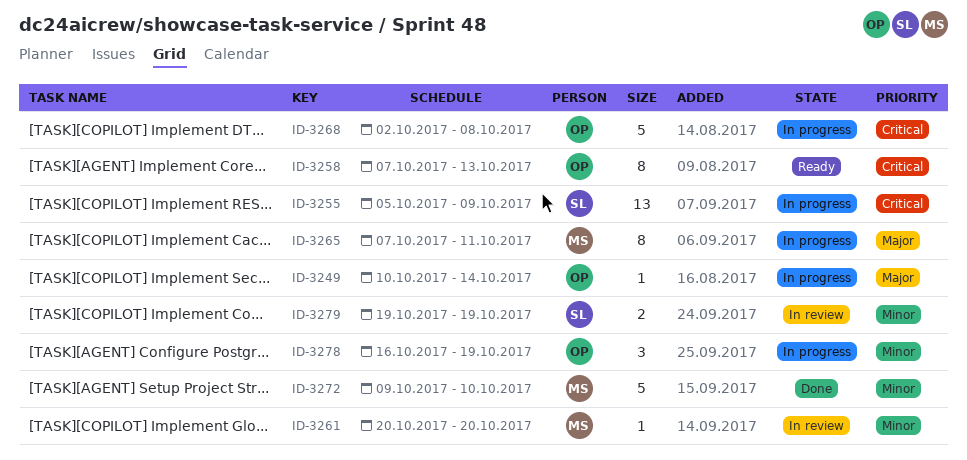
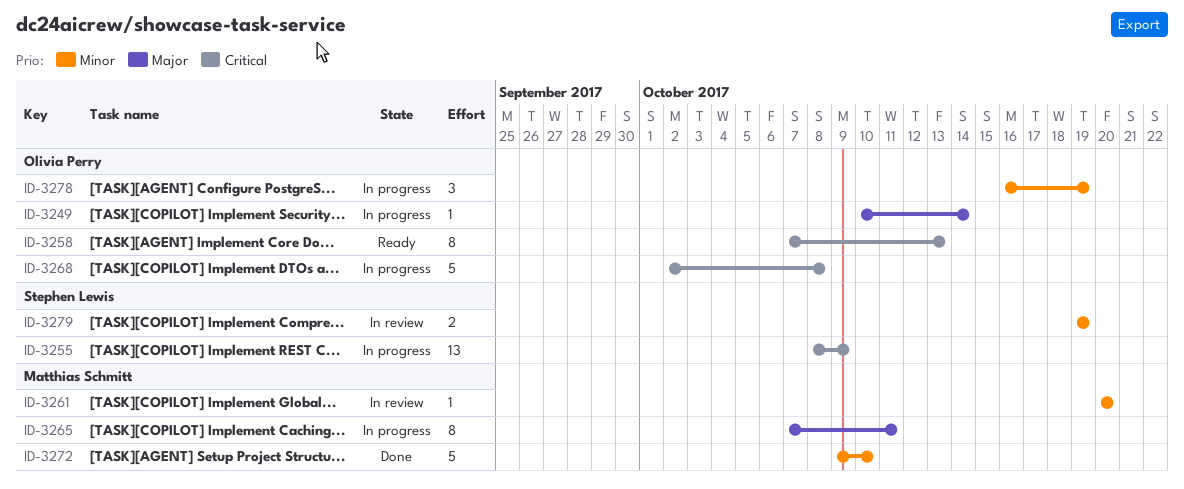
ID-3255, start: Oct 5 -> Oct 8

